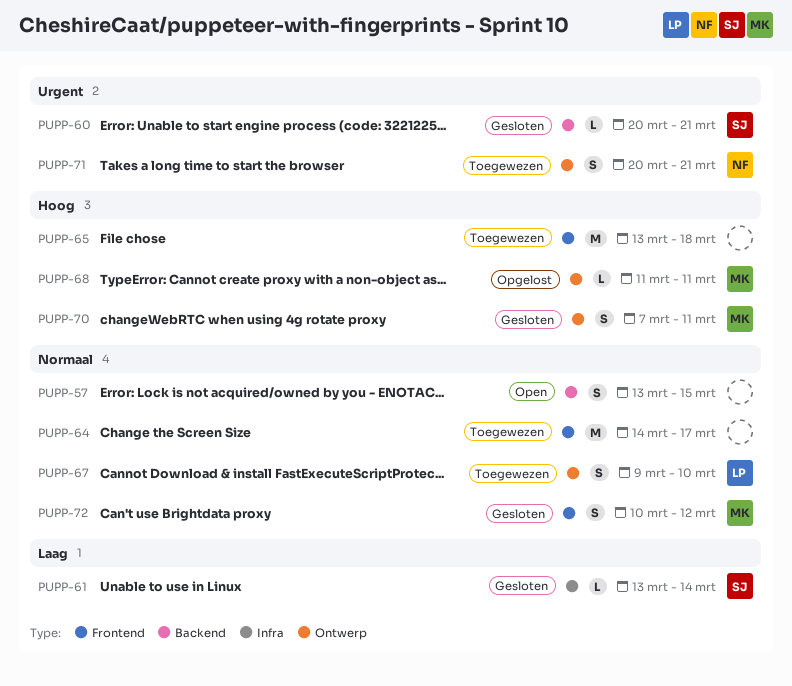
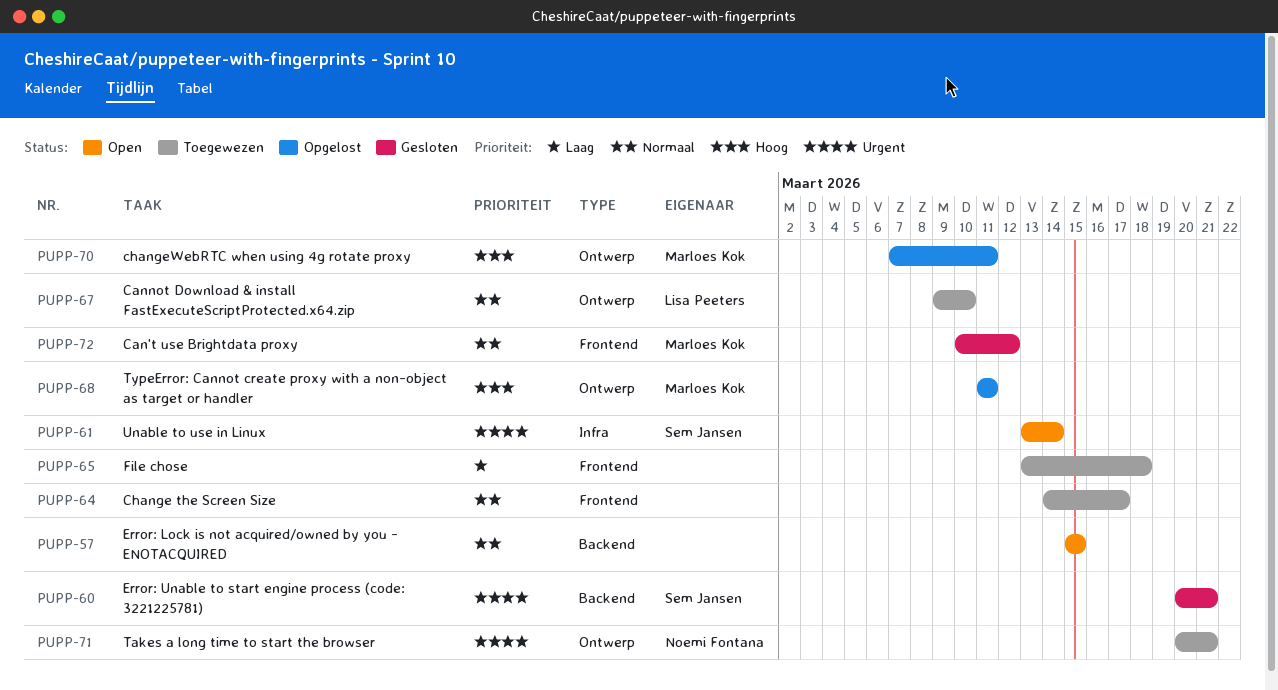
PUPP-57, start: Mar 13 -> Mar 15
PUPP-61, status: Gesloten -> Open
PUPP-61, priority: Laag -> Urgent
PUPP-65, priority: Hoog -> Laag
PUPP-70, status: Gesloten -> Opgelost

